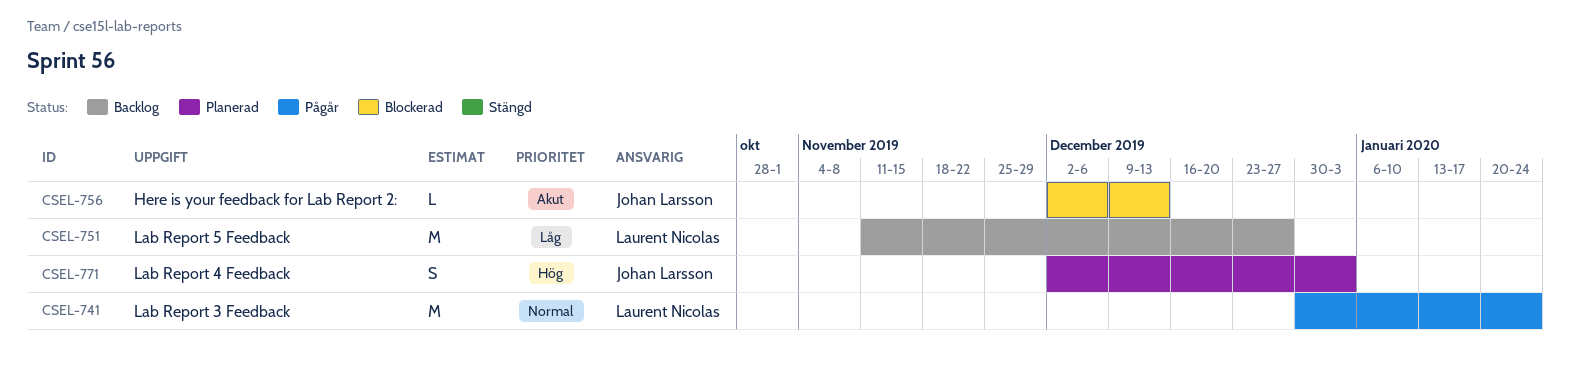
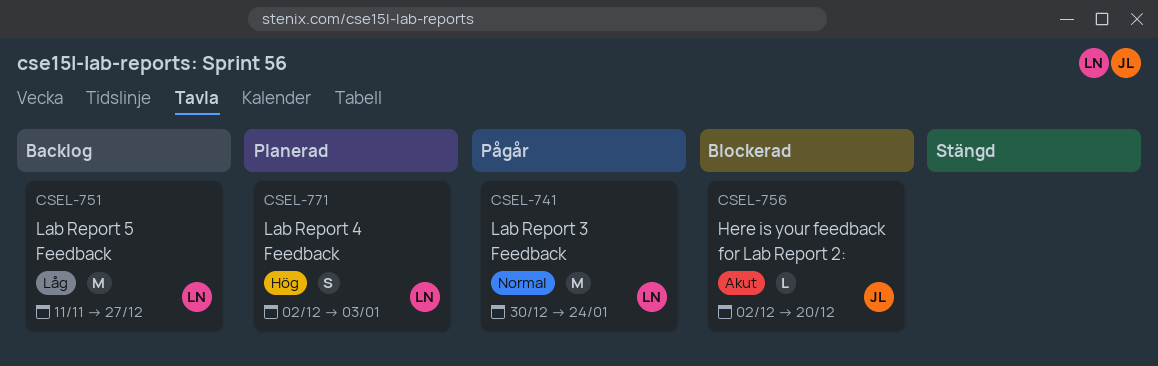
CSEL-756, due: Dec 13 -> Dec 20
CSEL-771, owner: Johan Larsson -> Laurent Nicolas

